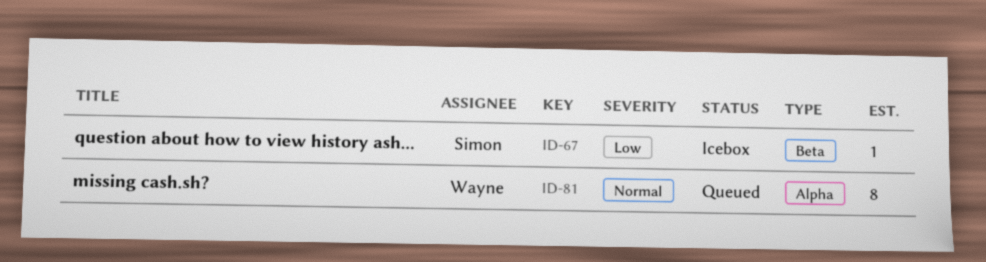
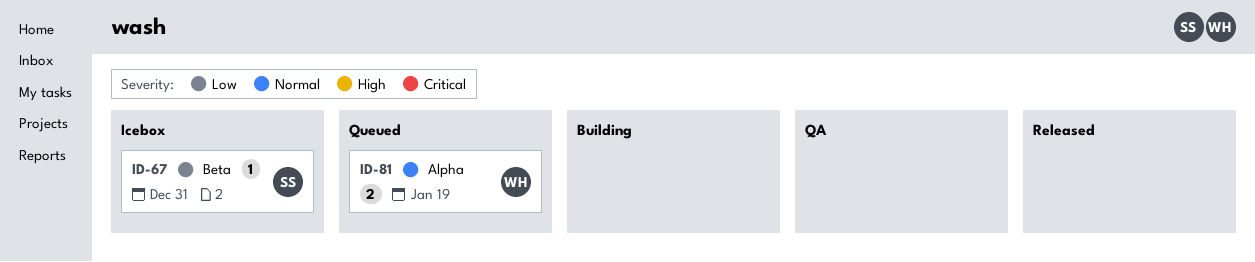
ID-81, estimate: 8 -> 2

